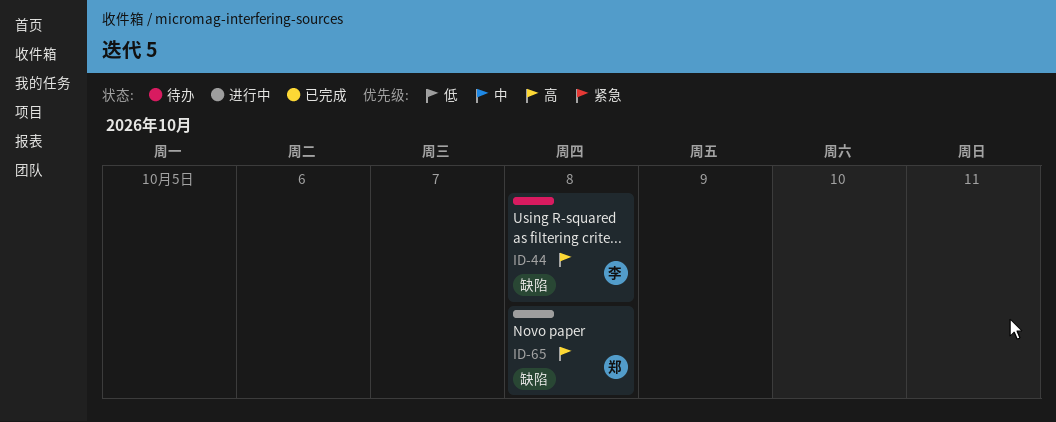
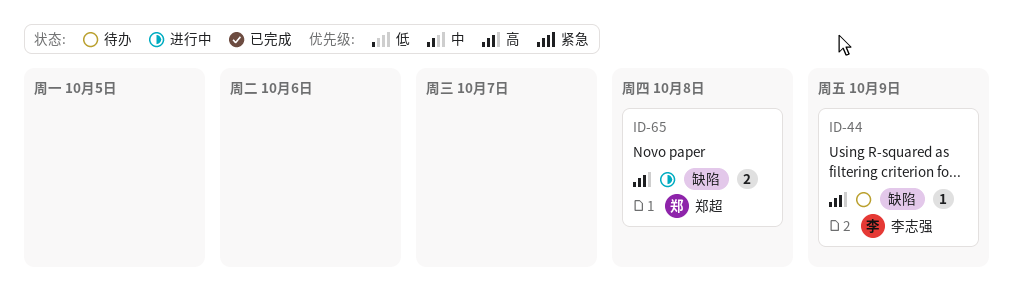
ID-44, due: Oct 8 -> Oct 9

